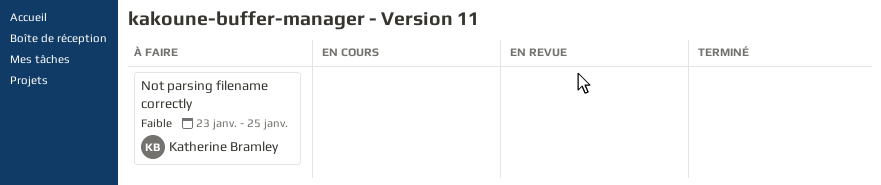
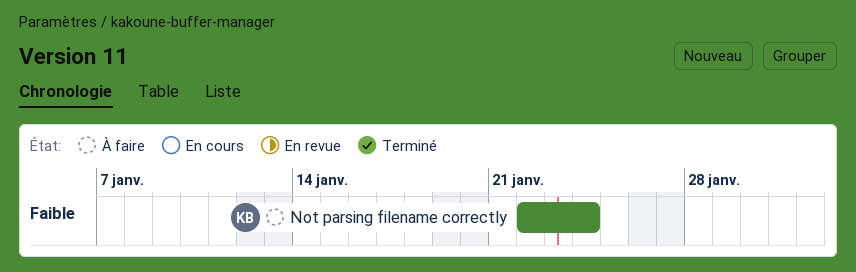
Not parsing filename correctly, start: Jan 23 -> Jan 22
Not parsing filename correctly, due: Jan 25 -> Jan 24

